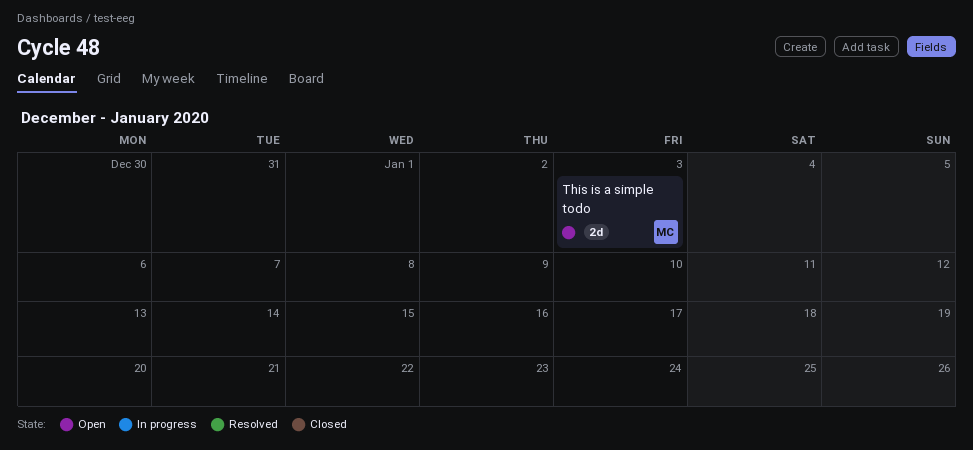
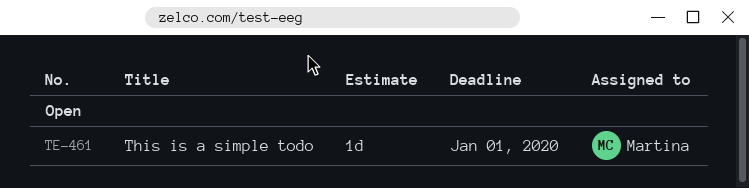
This is a simple todo, estimate: 2d -> 1d
This is a simple todo, due: Jan 3 -> Jan 1

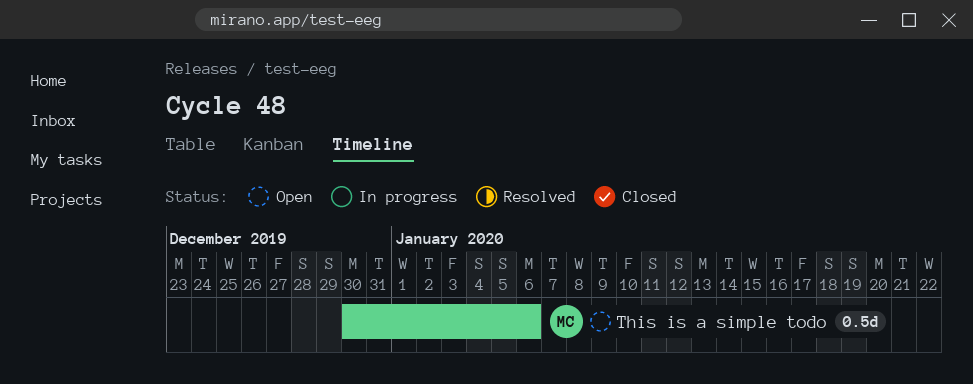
This is a simple todo, estimate: 1d -> 0.5d
This is a simple todo, due: Jan 1 -> Jan 6

